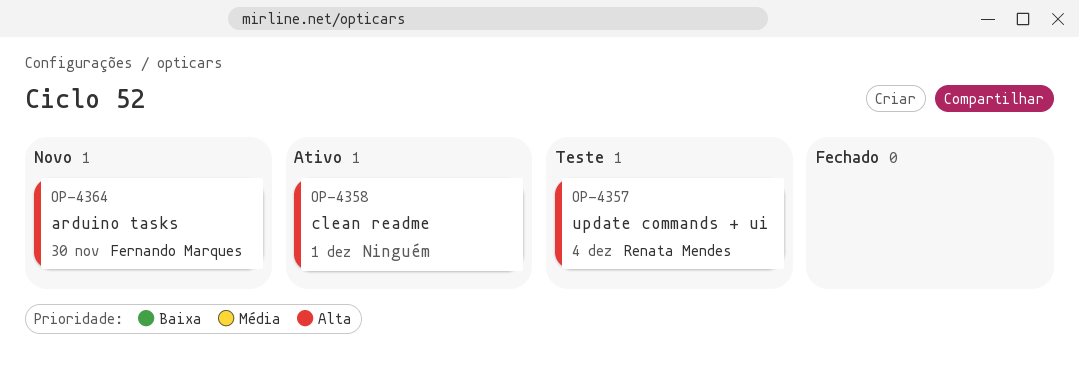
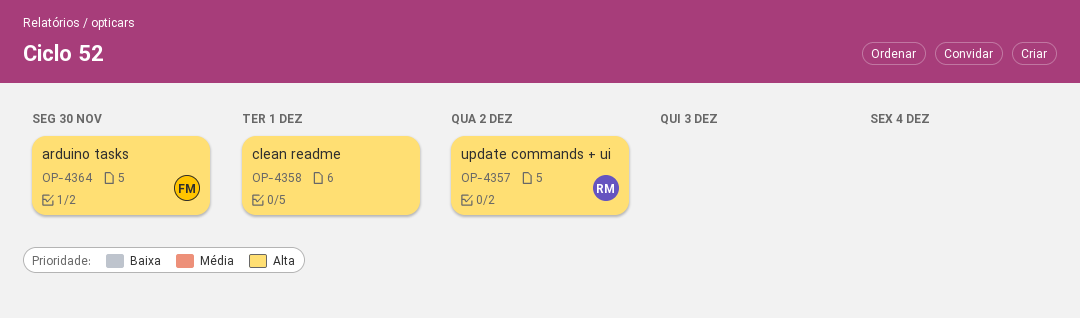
OP-4357, due: Dec 4 -> Dec 2

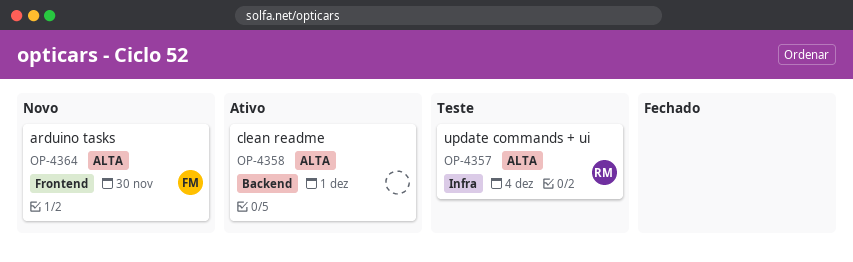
OP-4357, due: Dec 2 -> Dec 4

